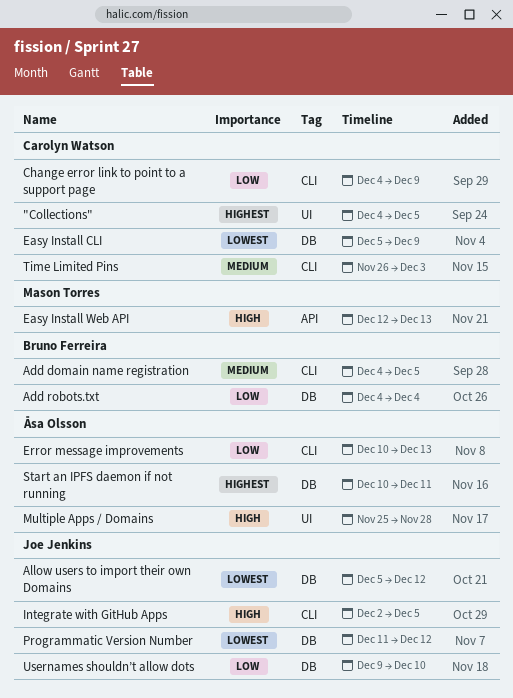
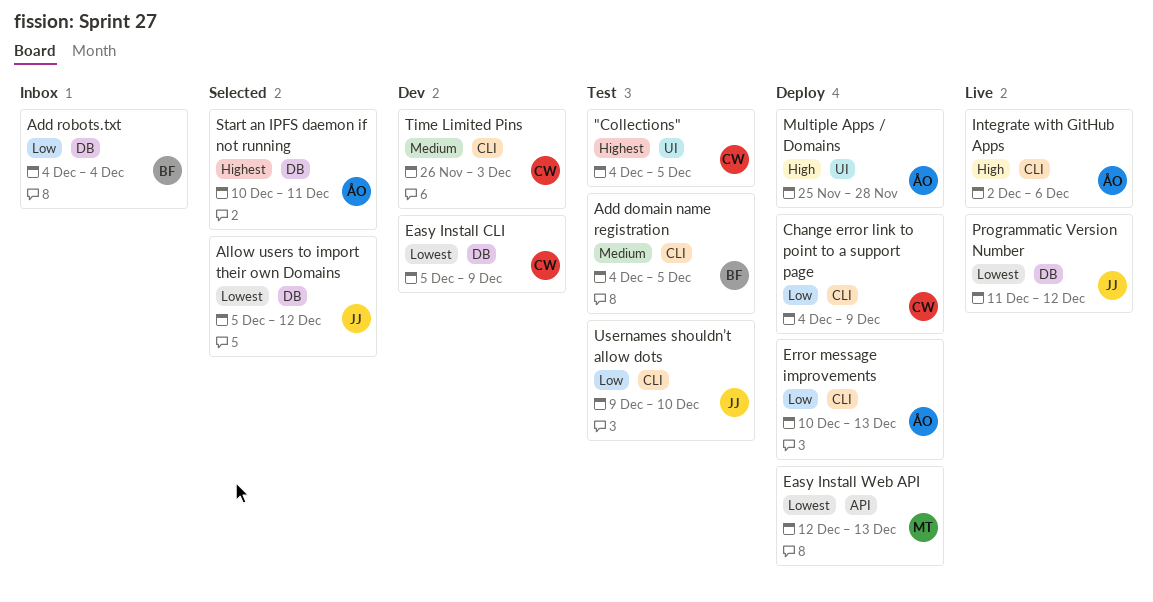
Easy Install Web API, priority: High -> Lowest
Integrate with GitHub Apps, owner: Joe Jenkins -> Åsa Olsson
Integrate with GitHub Apps, due: Dec 5 -> Dec 6
Usernames shouldn’t allow dots, label: DB -> CLI

